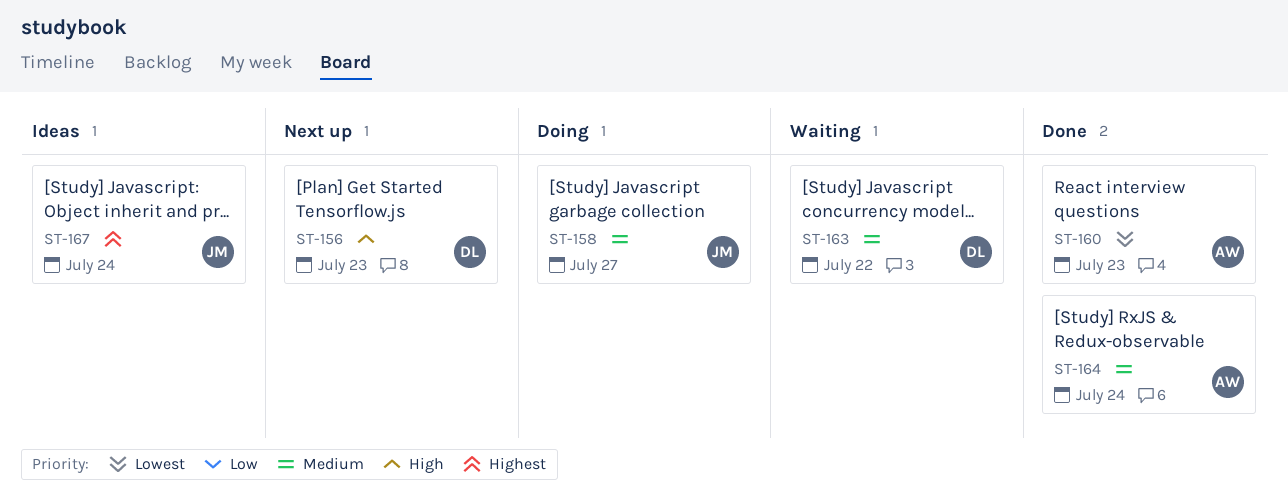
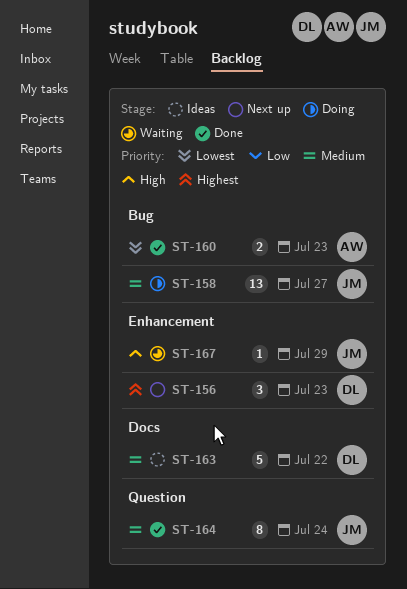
ST-156, priority: High -> Highest
ST-163, status: Waiting -> Ideas
ST-164, owner: AW -> JM
ST-167, status: Ideas -> Waiting
ST-167, priority: Highest -> High
ST-167, due: Jul 24 -> Jul 29

